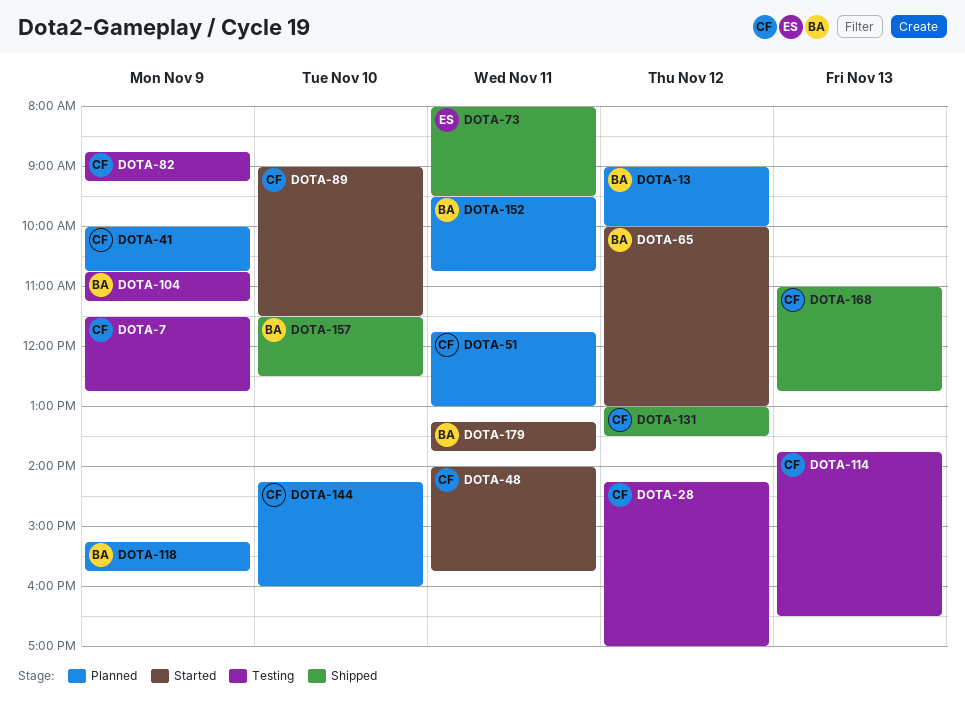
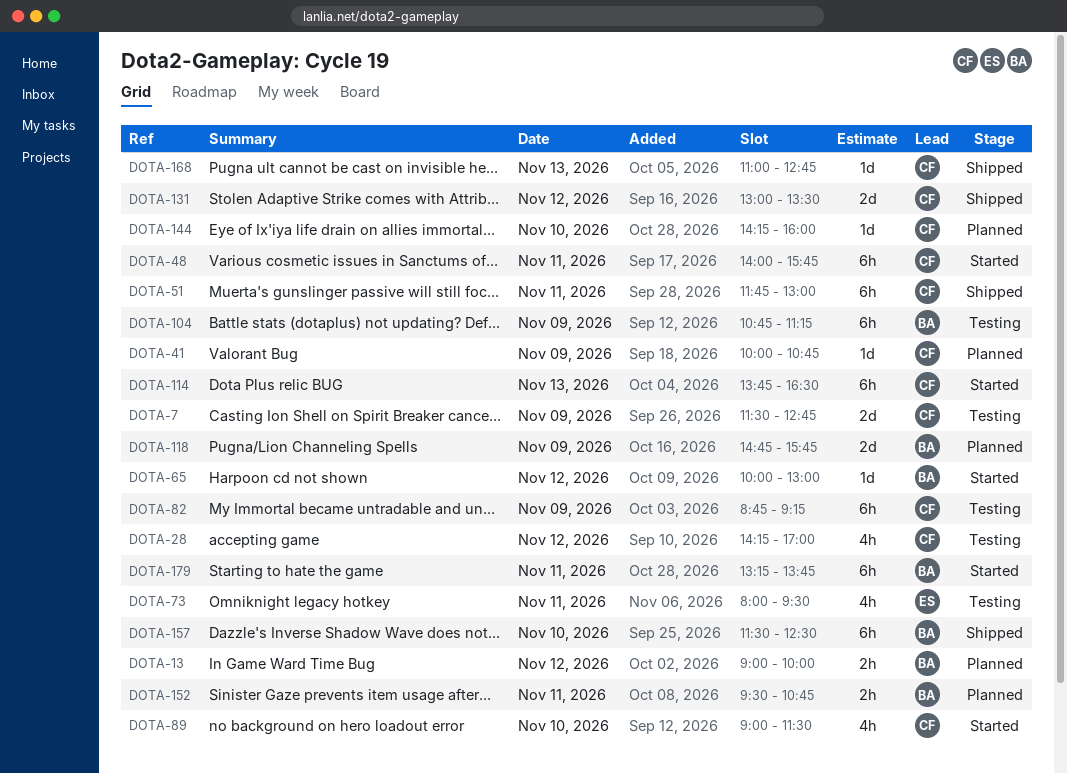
DOTA-51, status: Planned -> Shipped
DOTA-73, status: Shipped -> Testing
DOTA-114, status: Testing -> Started
DOTA-118, begins: 15:15 -> 14:45

